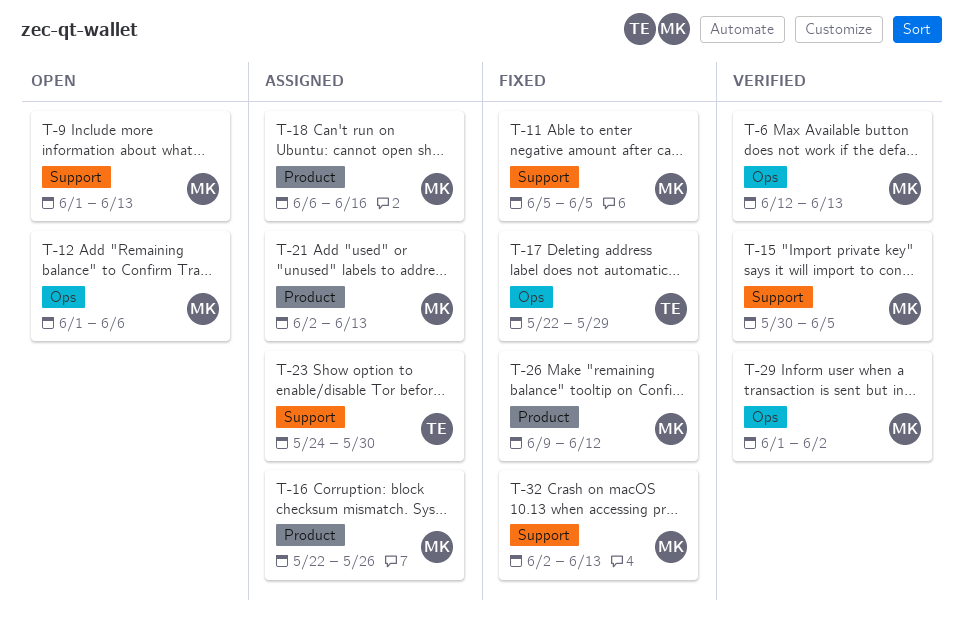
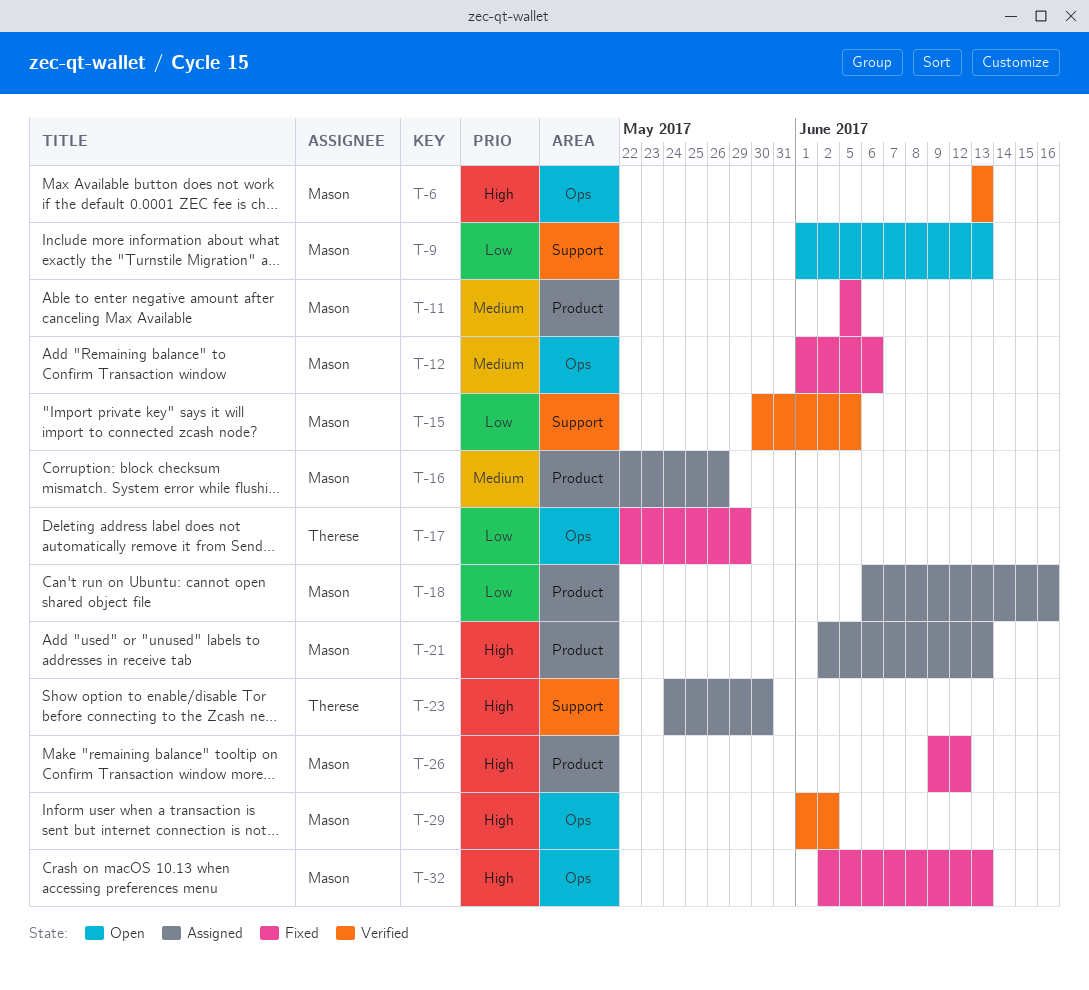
T-6, start: Jun 12 -> Jun 13
T-11, label: Support -> Product
T-12, status: Open -> Fixed
T-32, label: Support -> Ops

